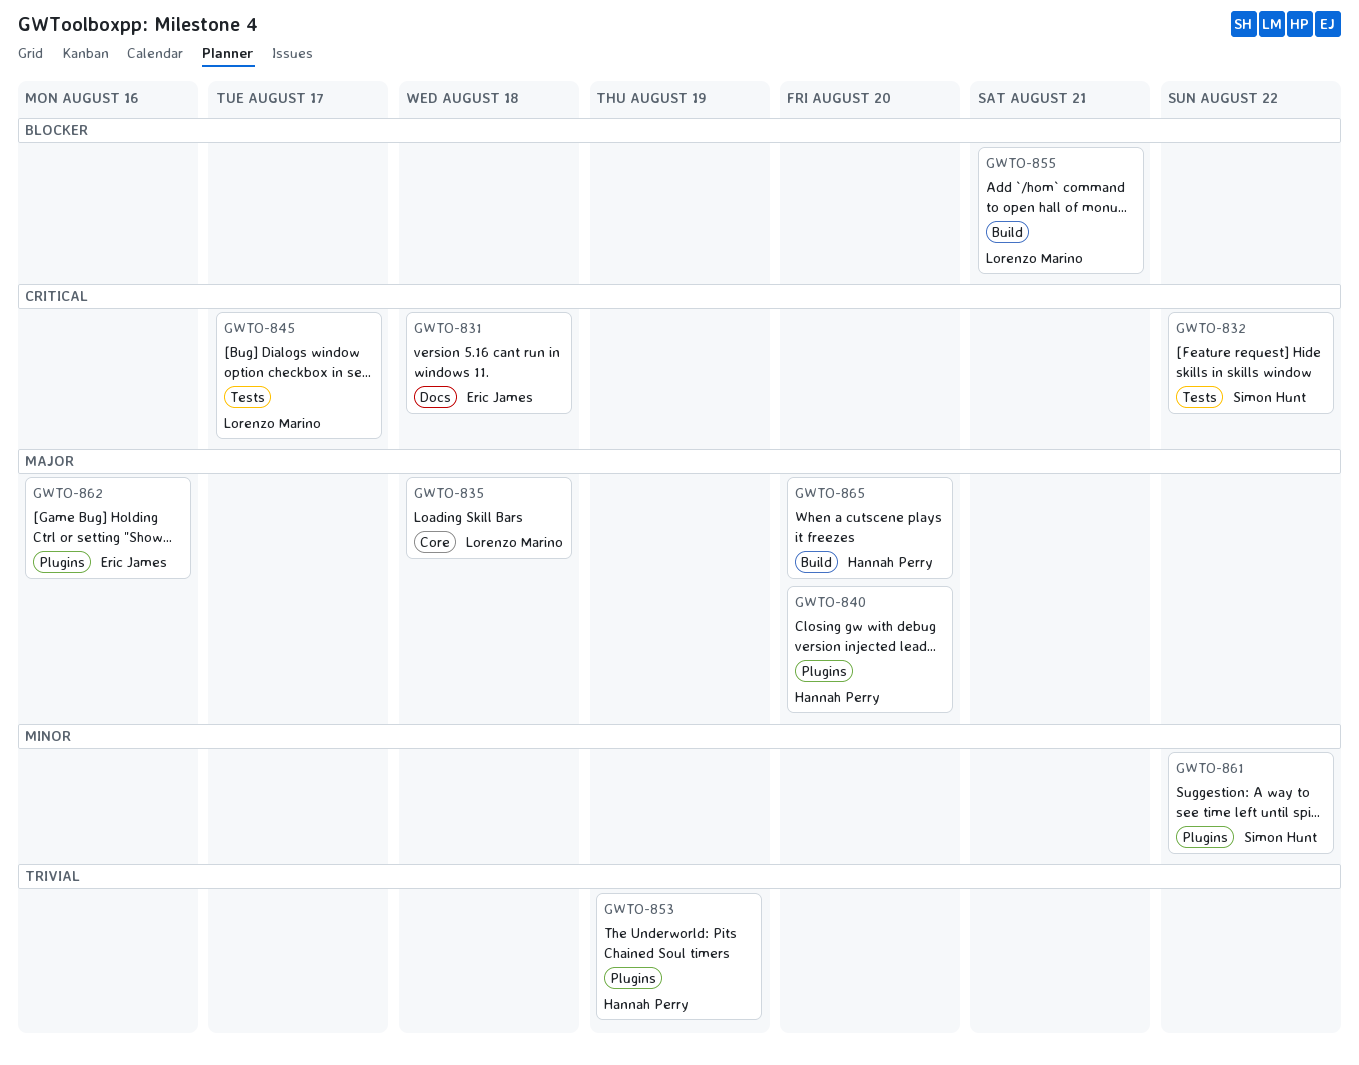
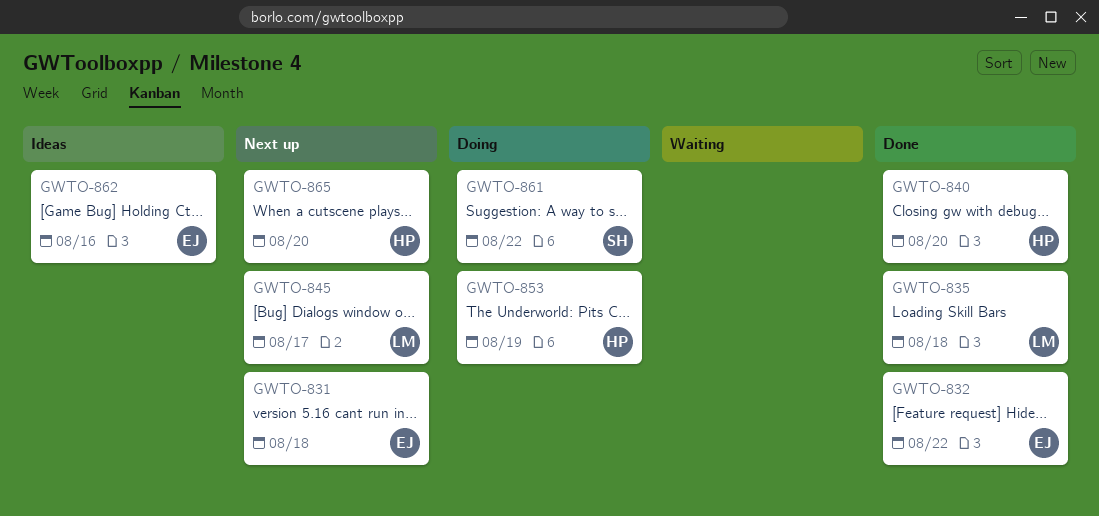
GWTO-832, owner: Simon Hunt -> Eric James
GWTO-855: present -> none

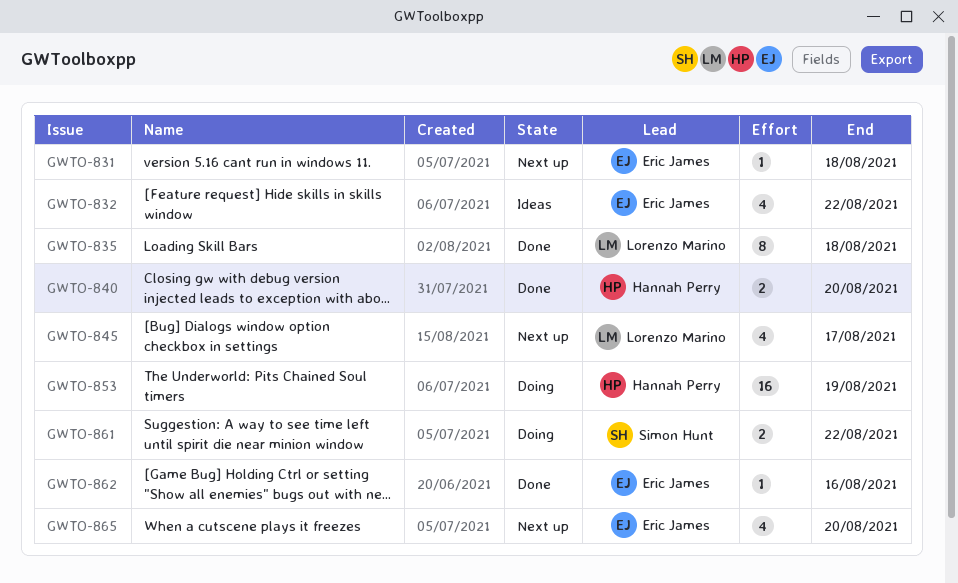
GWTO-832, status: Done -> Ideas
GWTO-862, status: Ideas -> Done
GWTO-865, owner: Hannah Perry -> Eric James

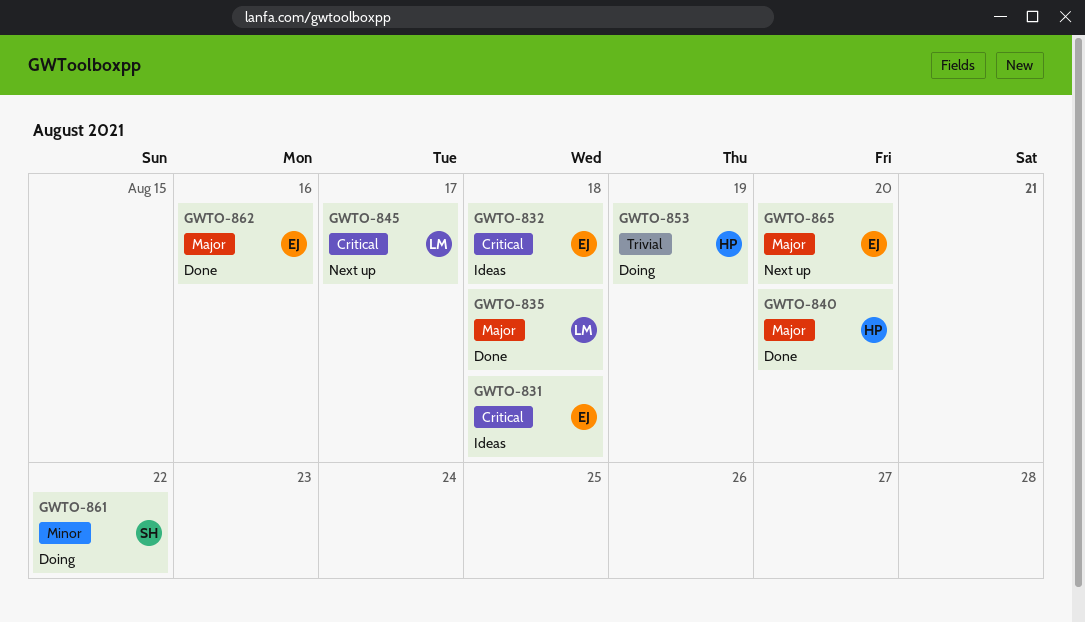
GWTO-831, status: Next up -> Ideas
GWTO-832, due: Aug 22 -> Aug 18

